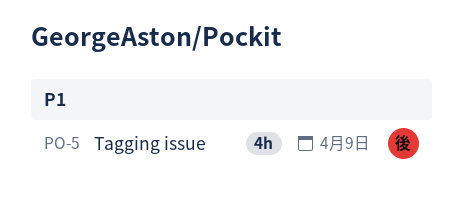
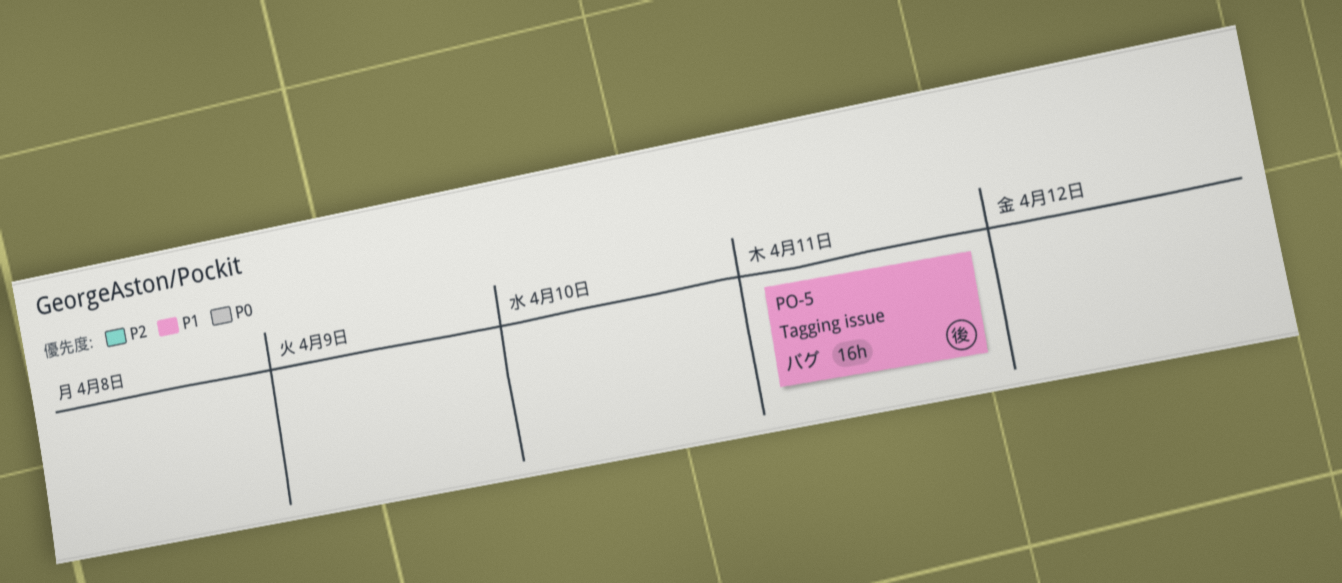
PO-5, estimate: 4h -> 16h
PO-5, due: Apr 9 -> Apr 11

